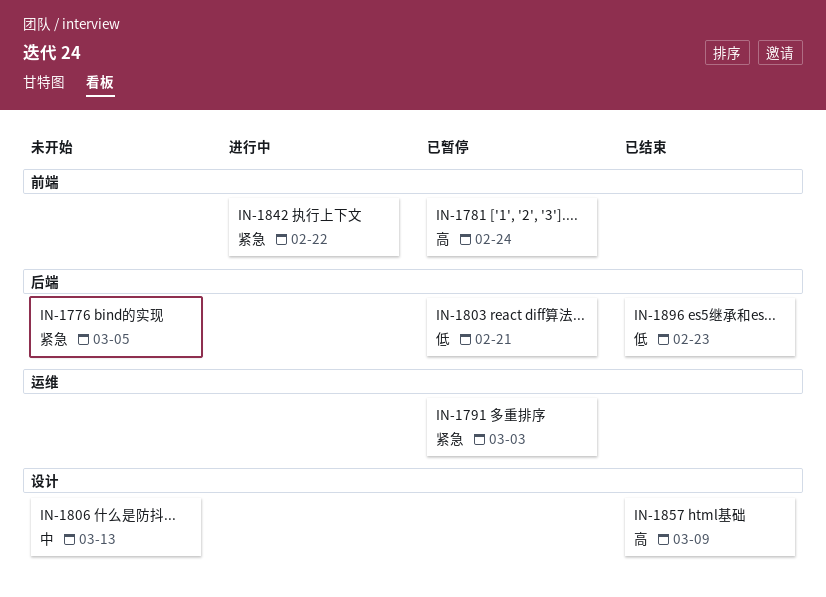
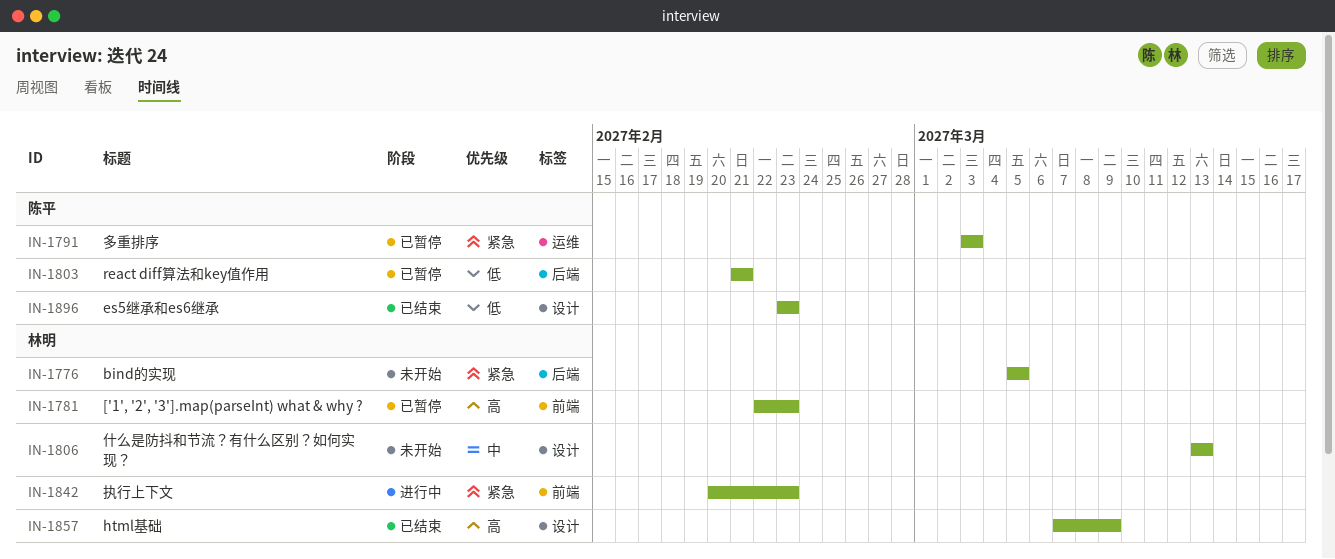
IN-1781, due: Feb 24 -> Feb 23
IN-1842, due: Feb 22 -> Feb 23
IN-1896, label: 后端 -> 设计

